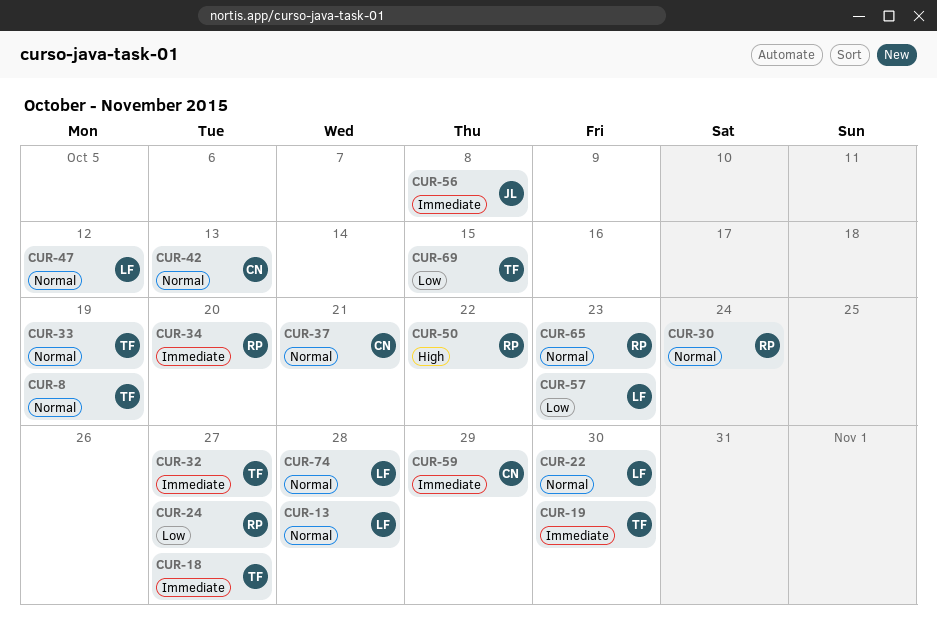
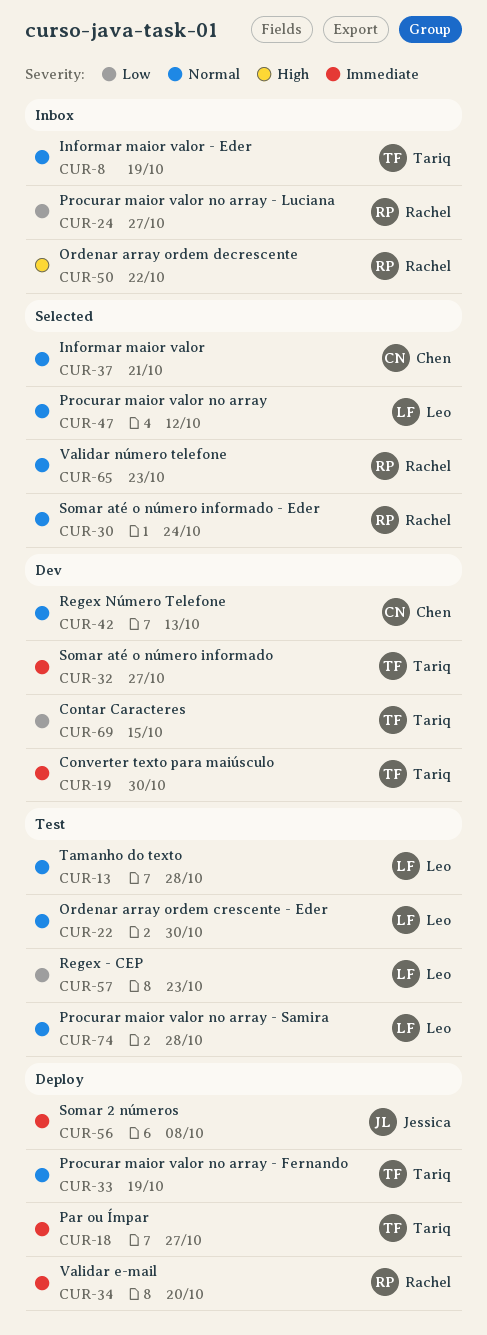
CUR-59: present -> none

